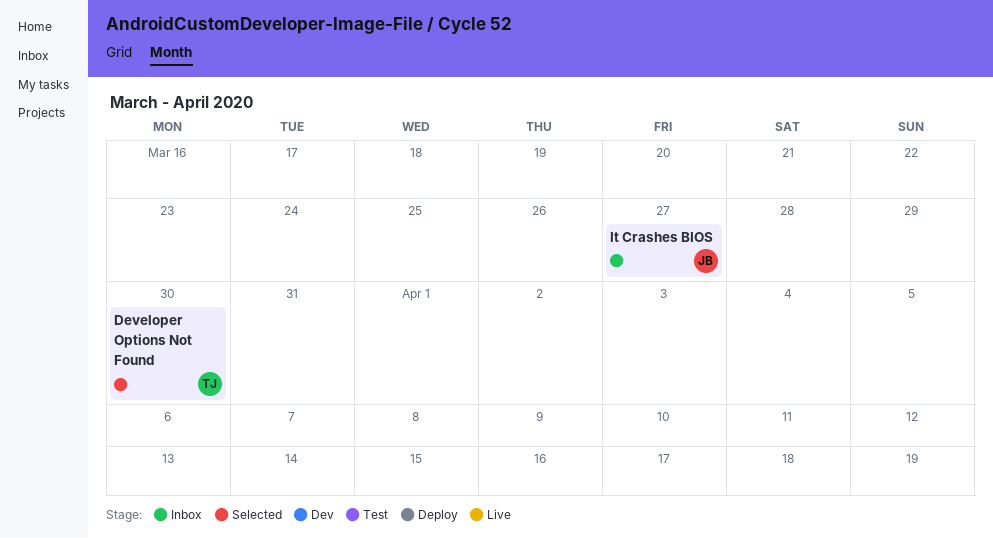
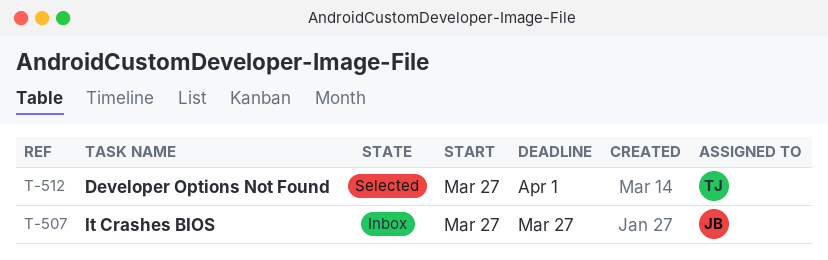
Developer Options Not Found, due: Mar 30 -> Apr 1

